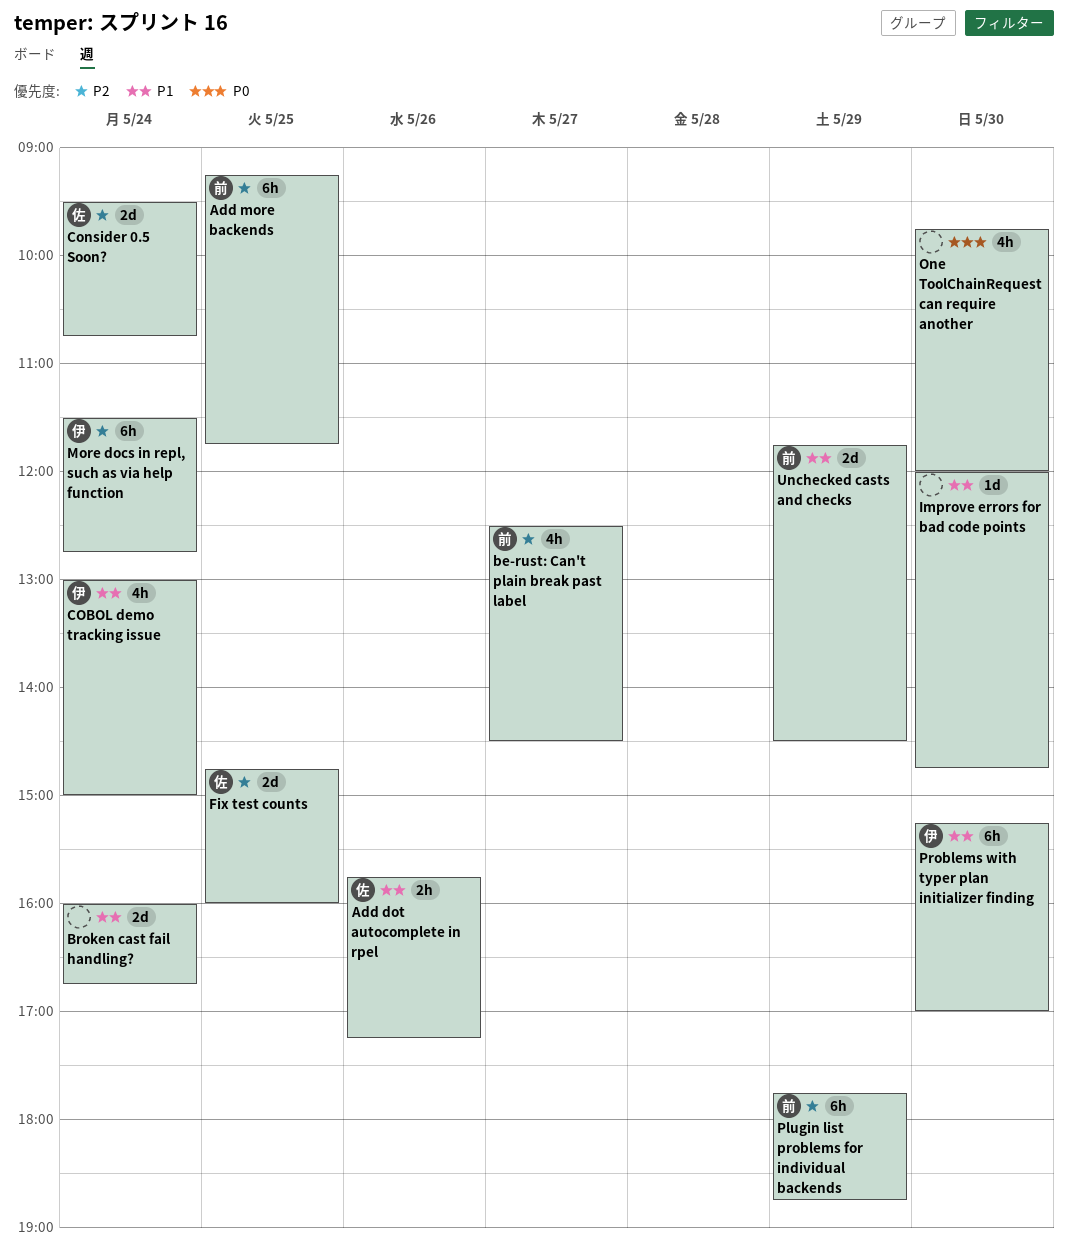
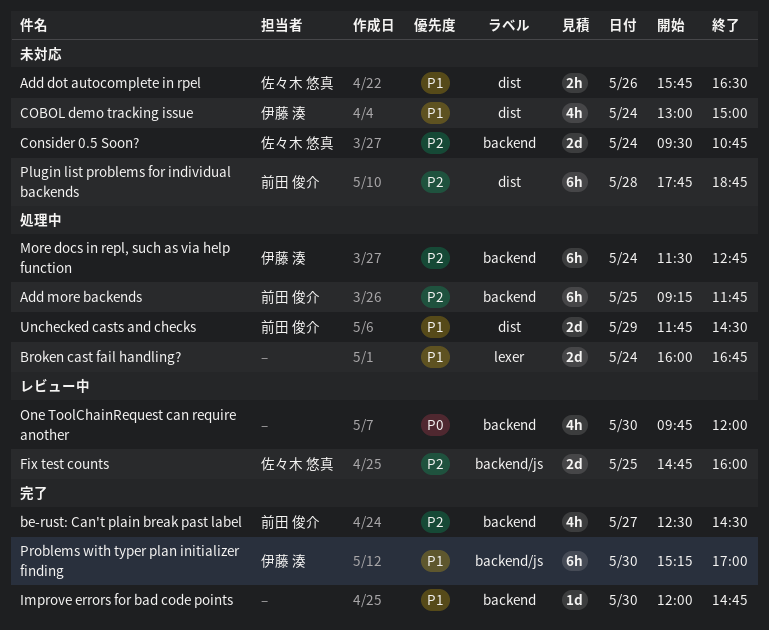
Add dot autocomplete in rpel, ends: 17:15 -> 16:30
Plugin list problems for individual backends, day: May 29 -> May 28

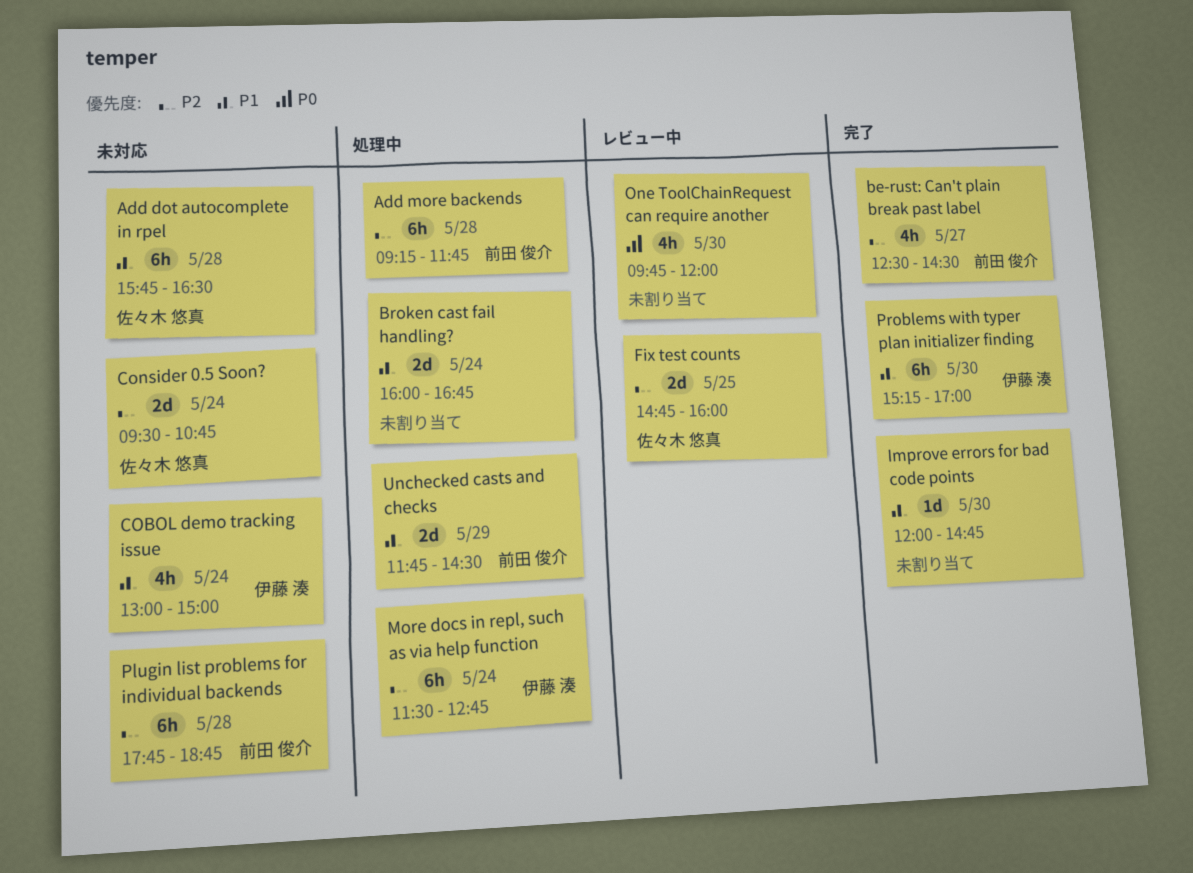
Add dot autocomplete in rpel, estimate: 2h -> 6h
Add dot autocomplete in rpel, day: May 26 -> May 28
Add more backends, day: May 25 -> May 28

